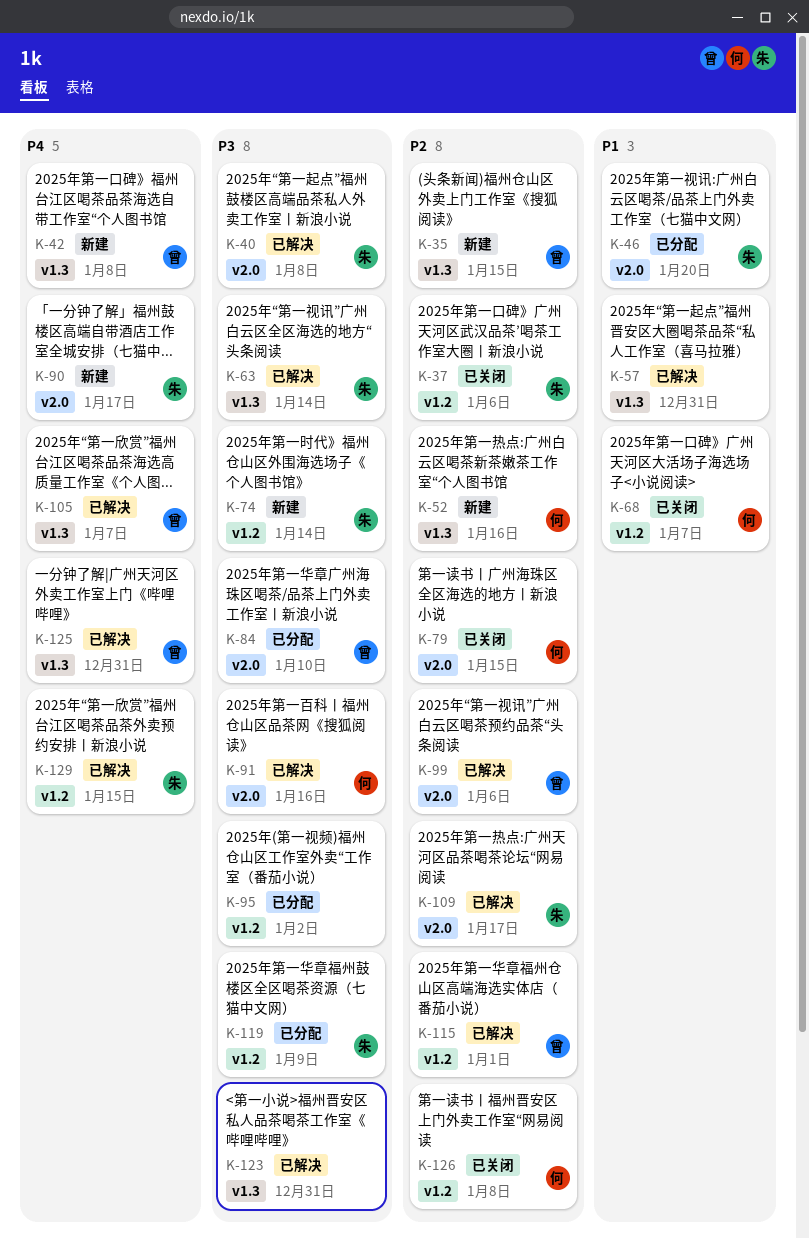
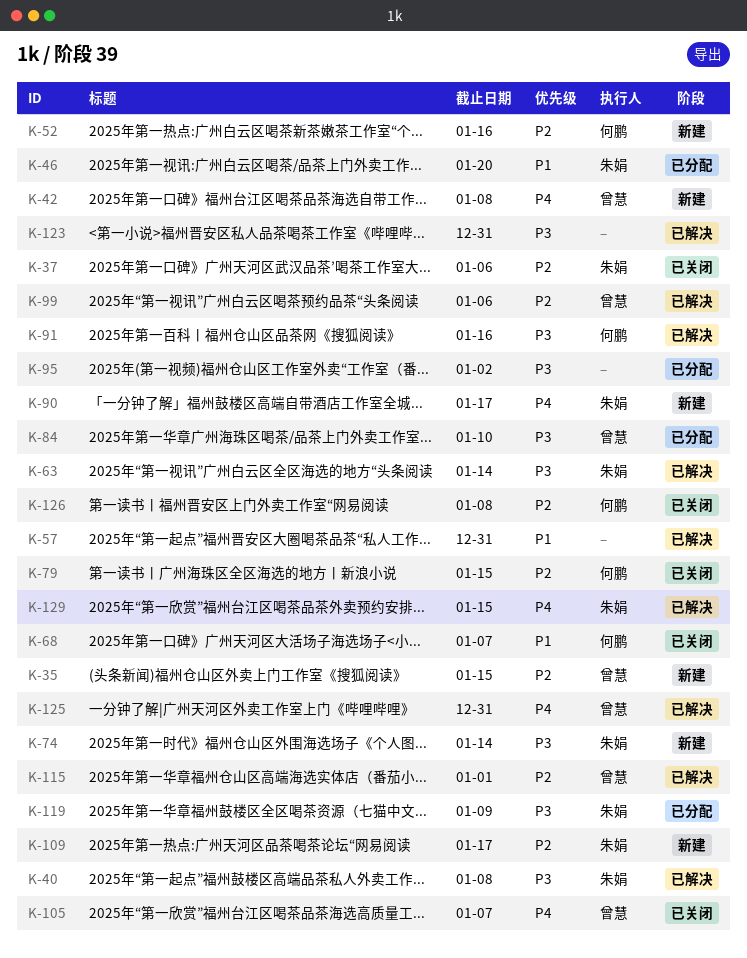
K-105, status: 已解决 -> 已关闭
K-109, status: 已解决 -> 新建

